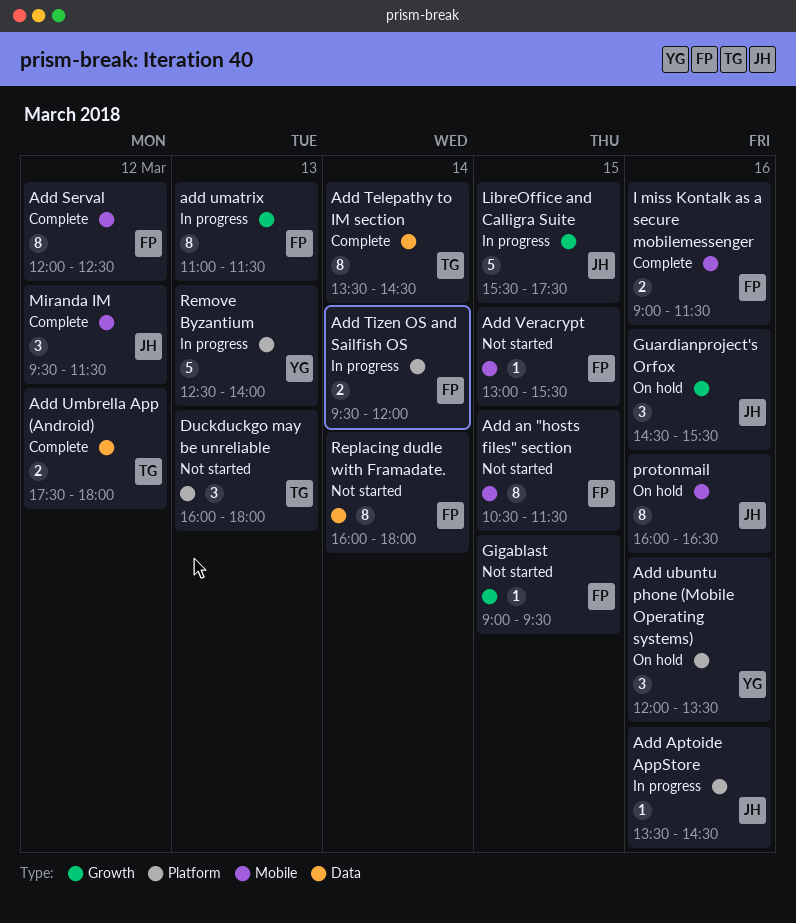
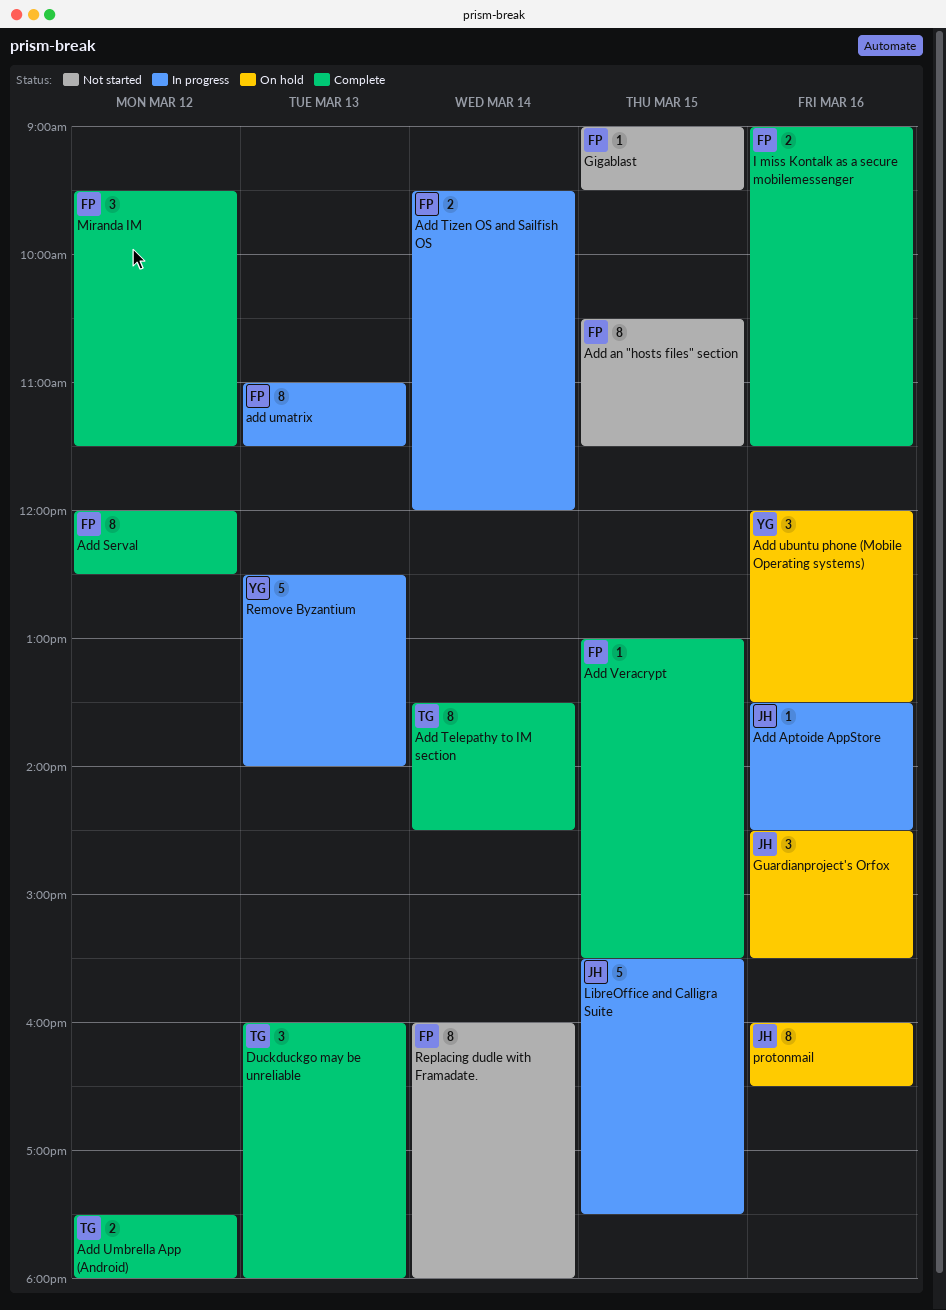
Add Veracrypt, status: Not started -> Complete
Duckduckgo may be unreliable, status: Not started -> Complete
Miranda IM, owner: JH -> FP

